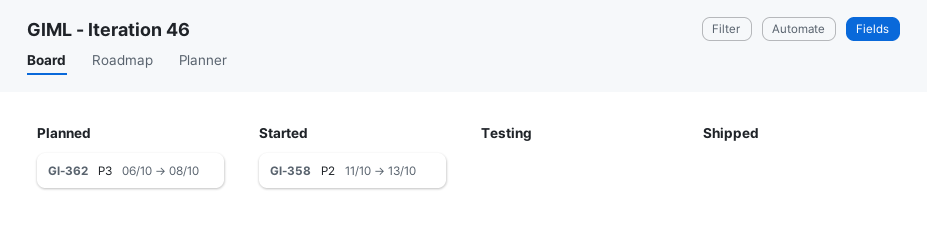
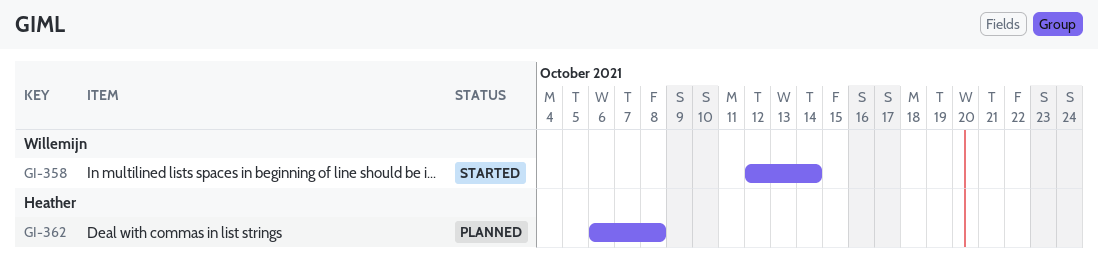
GI-358, start: Oct 11 -> Oct 12
GI-358, due: Oct 13 -> Oct 14

